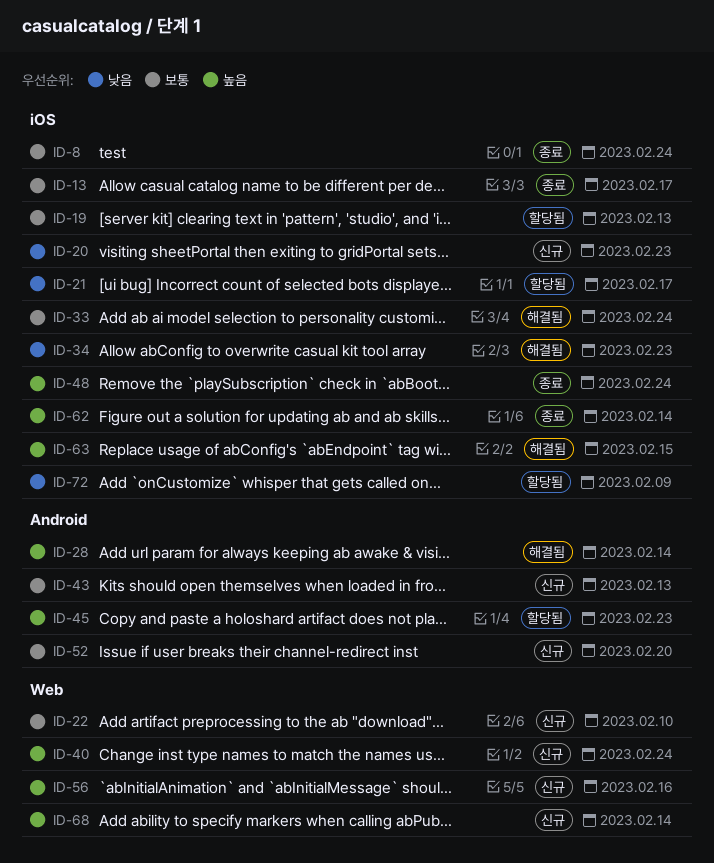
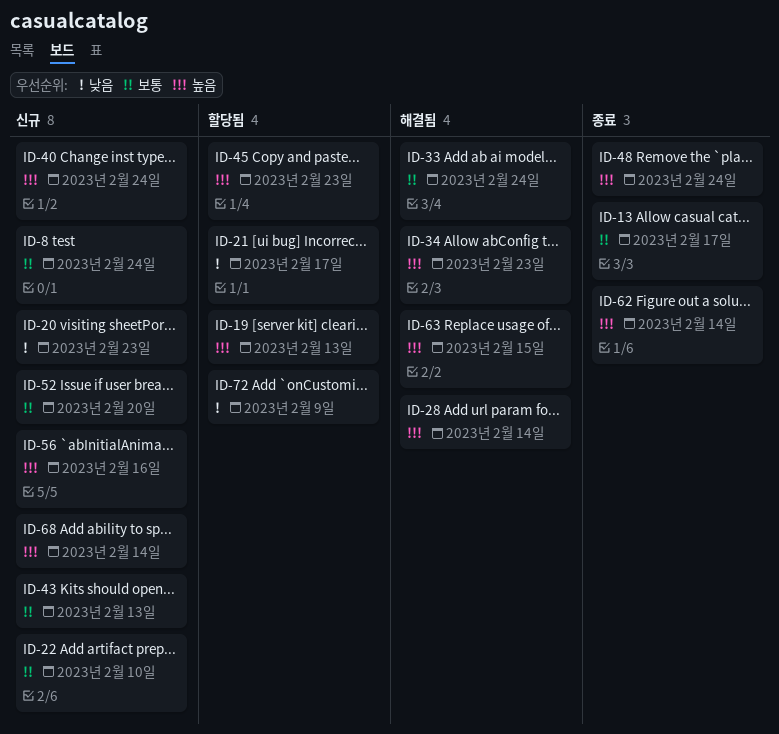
ID-8, status: 종료 -> 신규
ID-19, priority: 보통 -> 높음
ID-34, priority: 낮음 -> 높음

